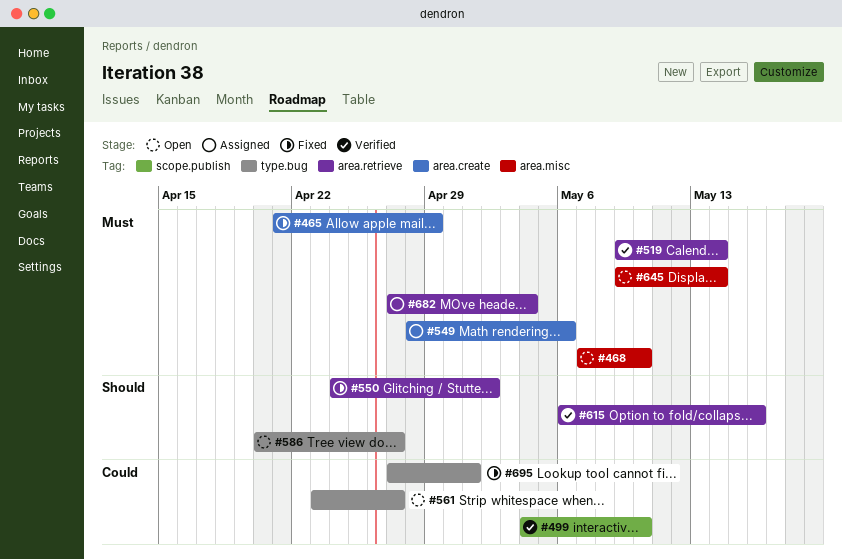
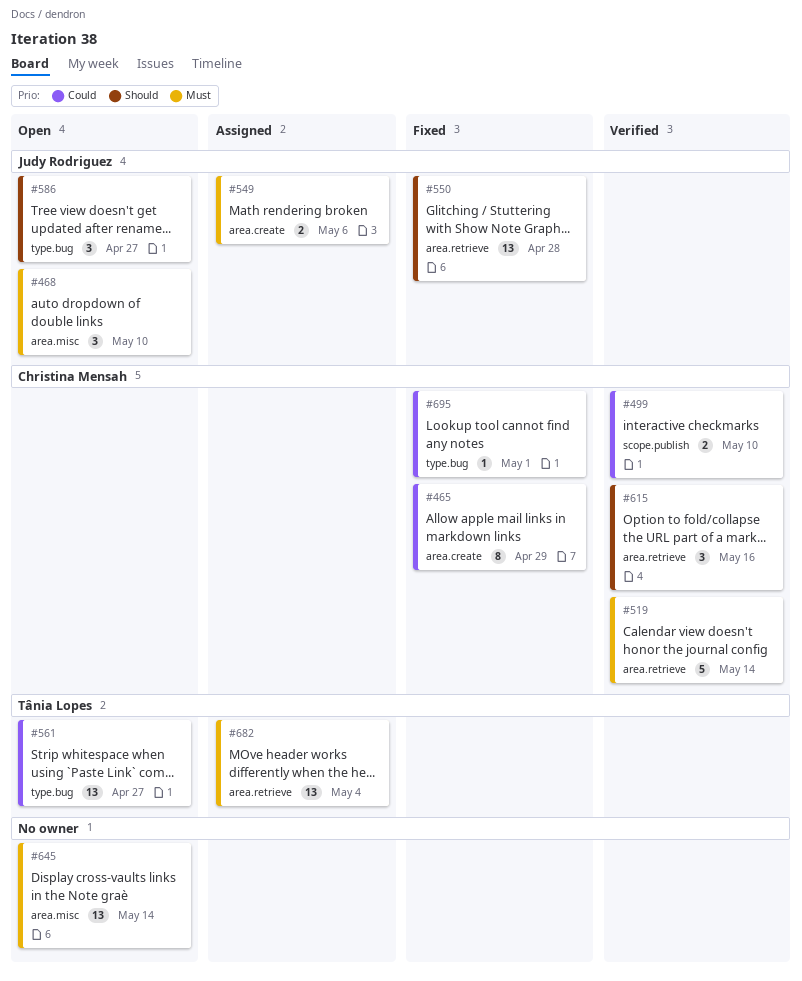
#465, priority: Must -> Could
#550, due: May 2 -> Apr 28

